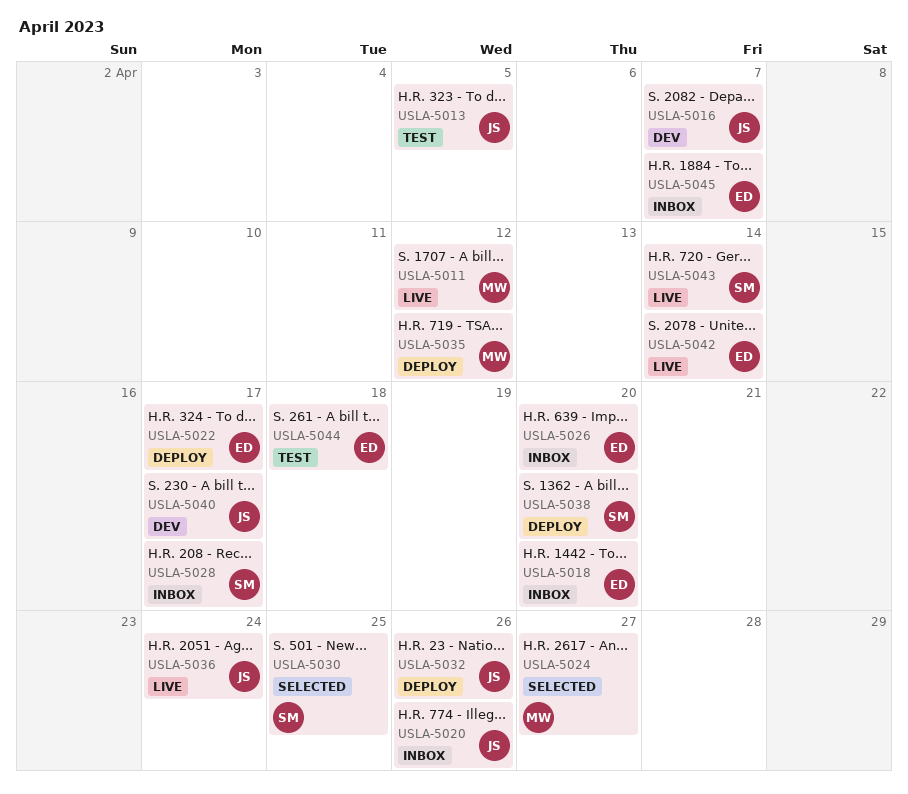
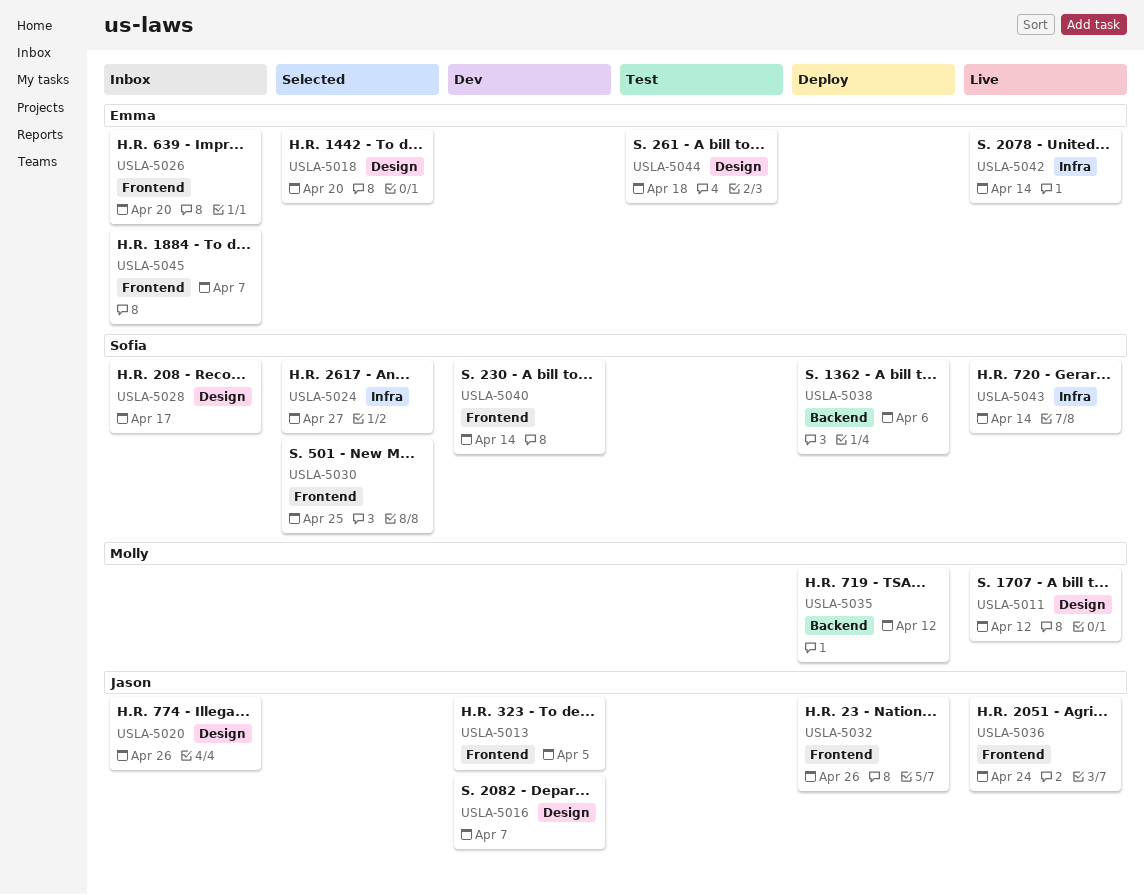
USLA-5013, status: Test -> Dev
USLA-5018, status: Inbox -> Selected
USLA-5022: present -> none
USLA-5024, owner: Molly -> Sofia
USLA-5038, due: Apr 20 -> Apr 6
USLA-5040, owner: Jason -> Sofia
USLA-5040, due: Apr 17 -> Apr 14

